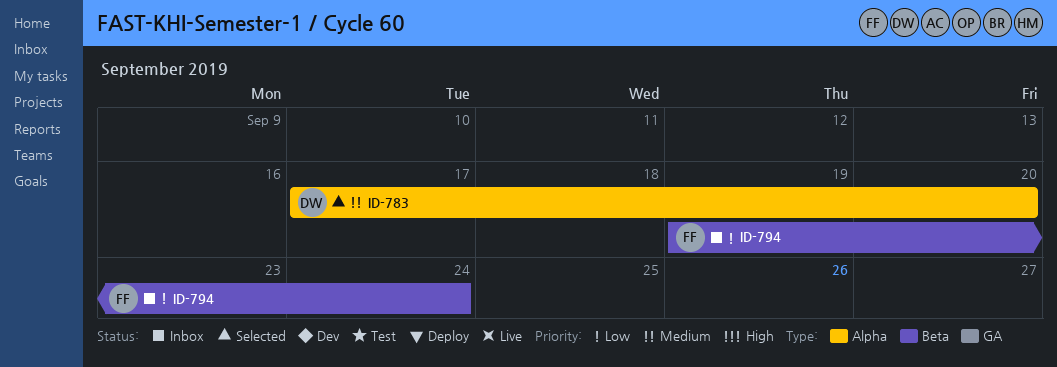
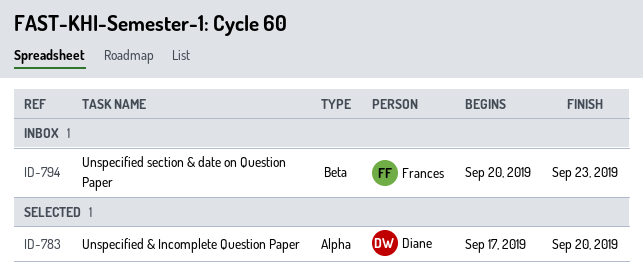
ID-794, start: Sep 19 -> Sep 20
ID-794, due: Sep 24 -> Sep 23

